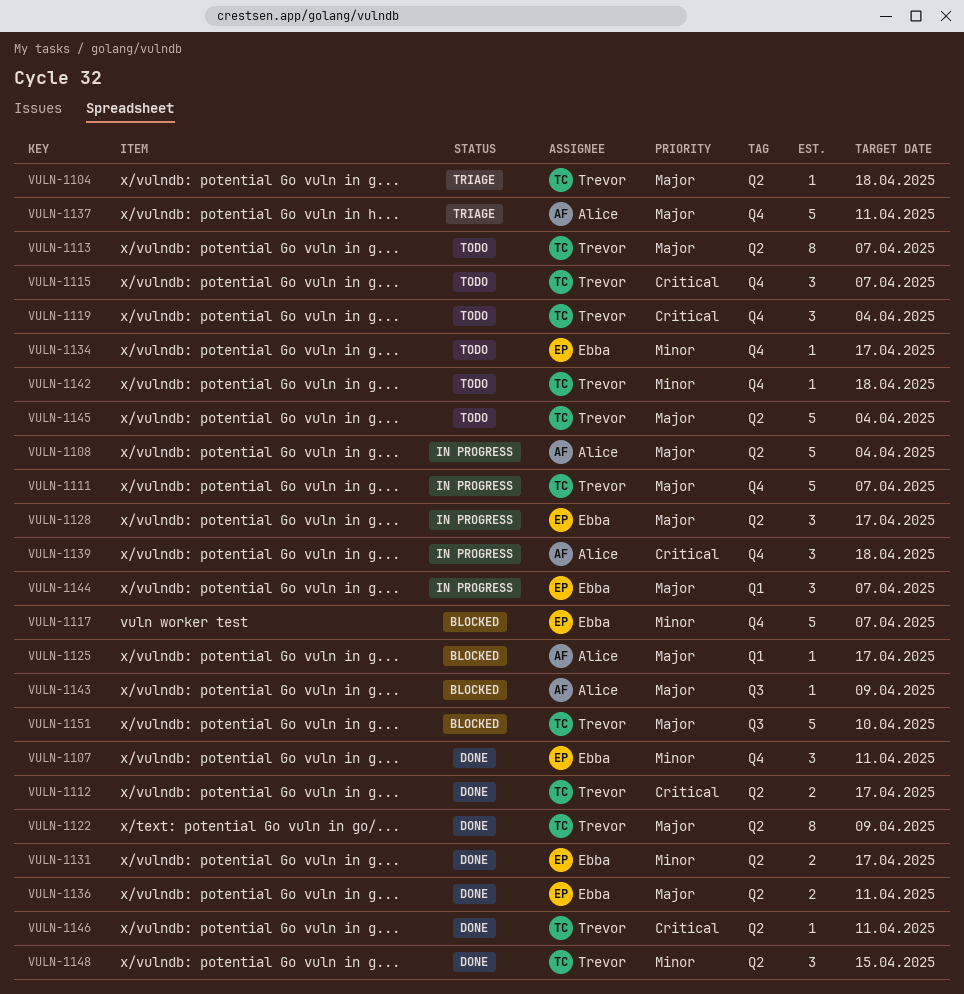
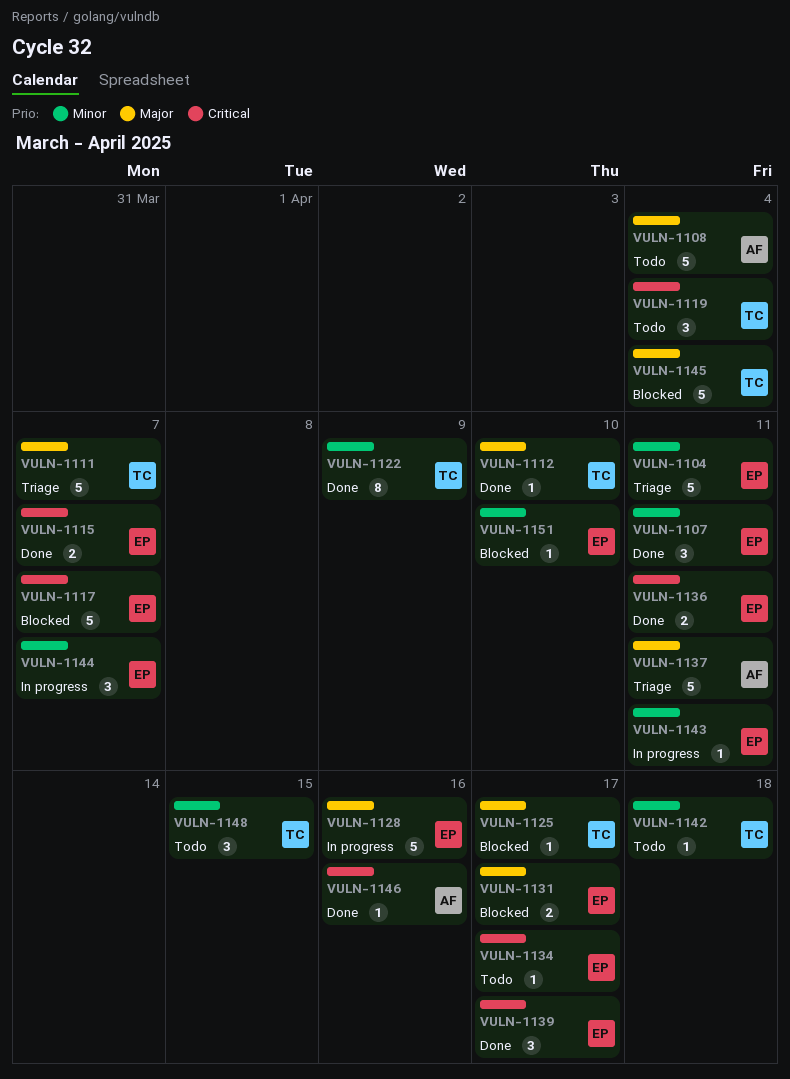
VULN-1104, owner: Trevor -> Ebba
VULN-1104, priority: Major -> Minor
VULN-1104, estimate: 1 -> 5
VULN-1104, due: Apr 18 -> Apr 11
VULN-1108, status: In progress -> Todo
VULN-1111, status: In progress -> Triage
VULN-1112, priority: Critical -> Major
VULN-1112, estimate: 2 -> 1
VULN-1112, due: Apr 17 -> Apr 10
VULN-1113: present -> none
VULN-1115, status: Todo -> Done
VULN-1115, owner: Trevor -> Ebba
VULN-1115, estimate: 3 -> 2
VULN-1117, priority: Minor -> Critical
VULN-1122, priority: Major -> Minor
VULN-1125, owner: Alice -> Trevor
VULN-1128, estimate: 3 -> 5
VULN-1128, due: Apr 17 -> Apr 16
VULN-1131, status: Done -> Blocked
VULN-1131, priority: Minor -> Major
VULN-1134, priority: Minor -> Critical
VULN-1136, priority: Major -> Critical
VULN-1139, status: In progress -> Done
VULN-1139, owner: Alice -> Ebba
VULN-1139, due: Apr 18 -> Apr 17
VULN-1143, status: Blocked -> In progress
VULN-1143, owner: Alice -> Ebba
VULN-1143, priority: Major -> Minor
VULN-1143, due: Apr 9 -> Apr 11
VULN-1144, priority: Major -> Minor
VULN-1145, status: Todo -> Blocked
VULN-1146, owner: Trevor -> Alice
VULN-1146, due: Apr 11 -> Apr 16
VULN-1148, status: Done -> Todo
VULN-1151, owner: Trevor -> Ebba
VULN-1151, priority: Major -> Minor
VULN-1151, estimate: 5 -> 1

